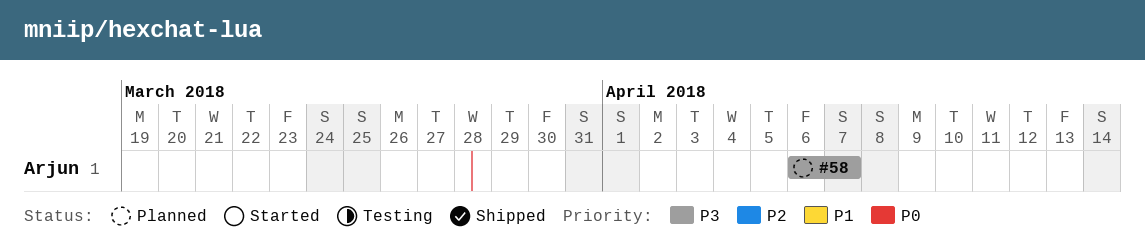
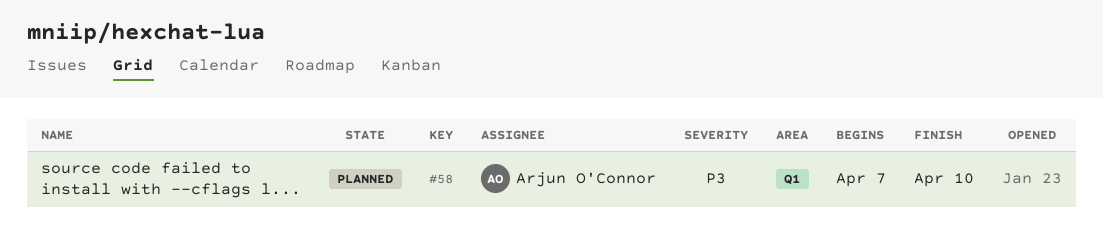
#58, start: Apr 6 -> Apr 7
#58, due: Apr 7 -> Apr 10

